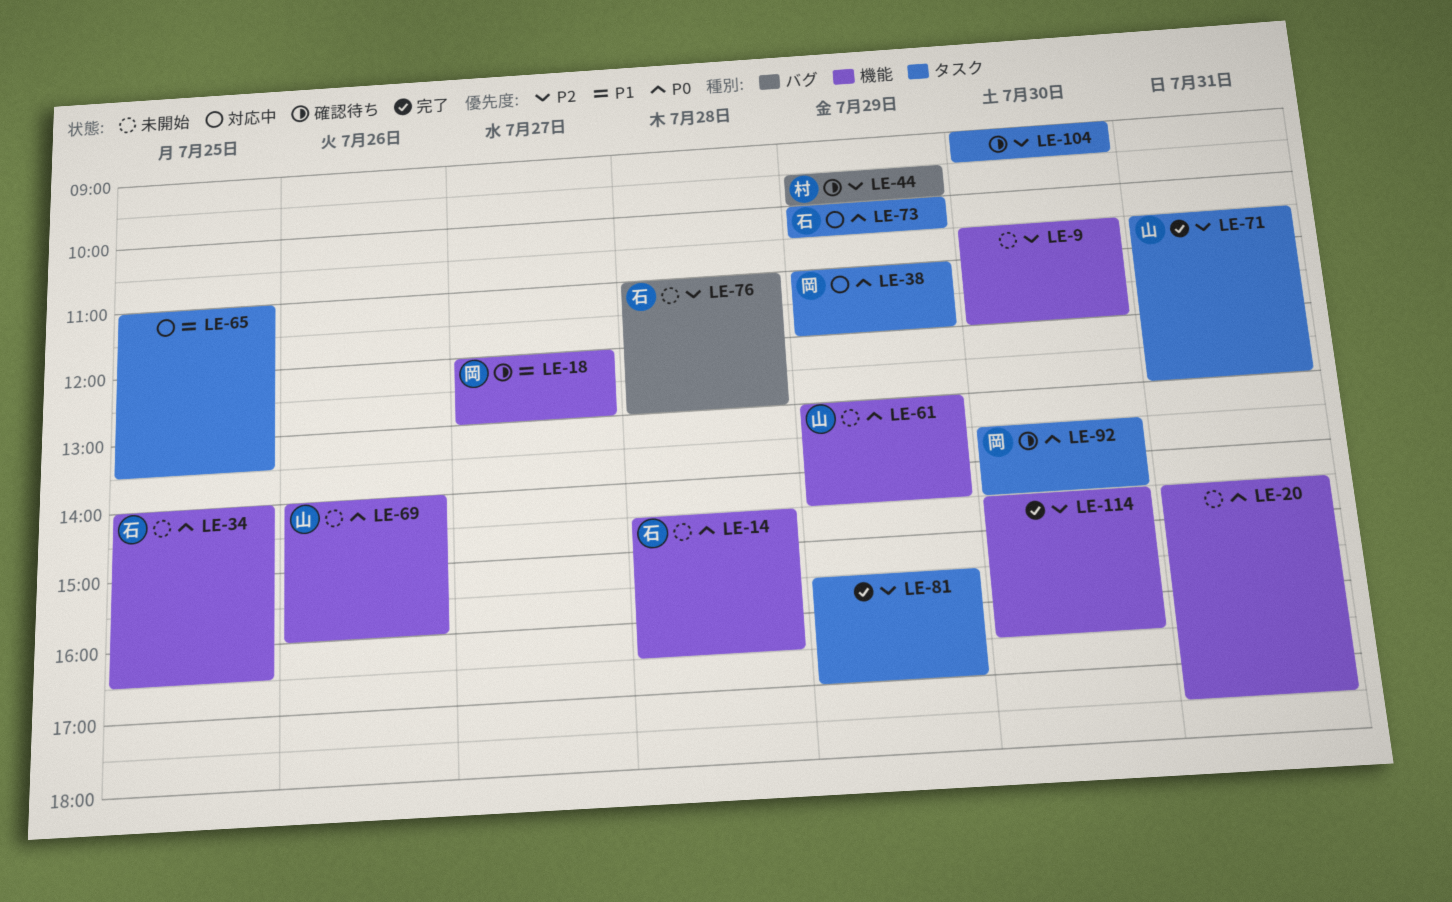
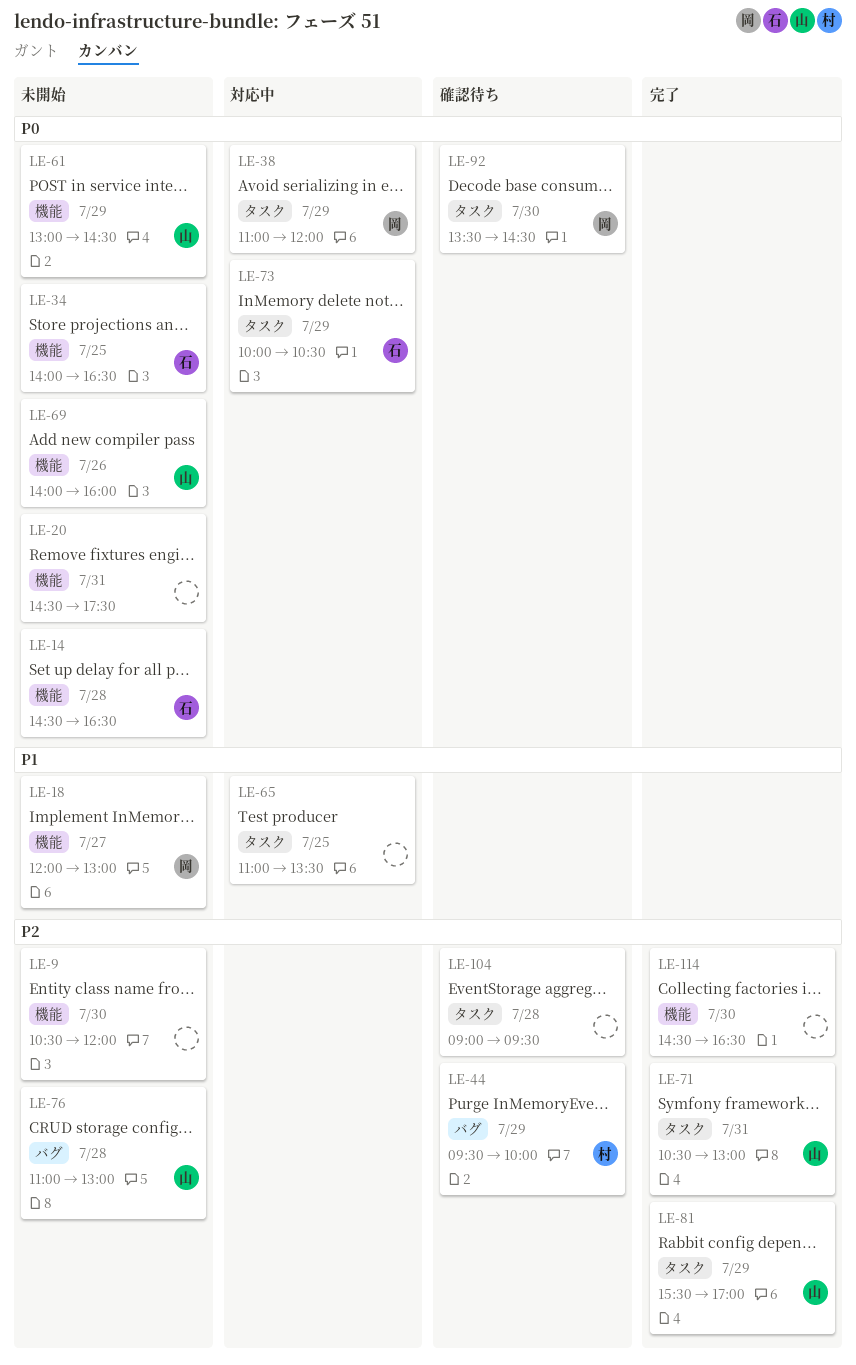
LE-18, status: 確認待ち -> 未開始
LE-76, owner: 石 -> 山
LE-81, owner: none -> 山
LE-104, day: Jul 30 -> Jul 28

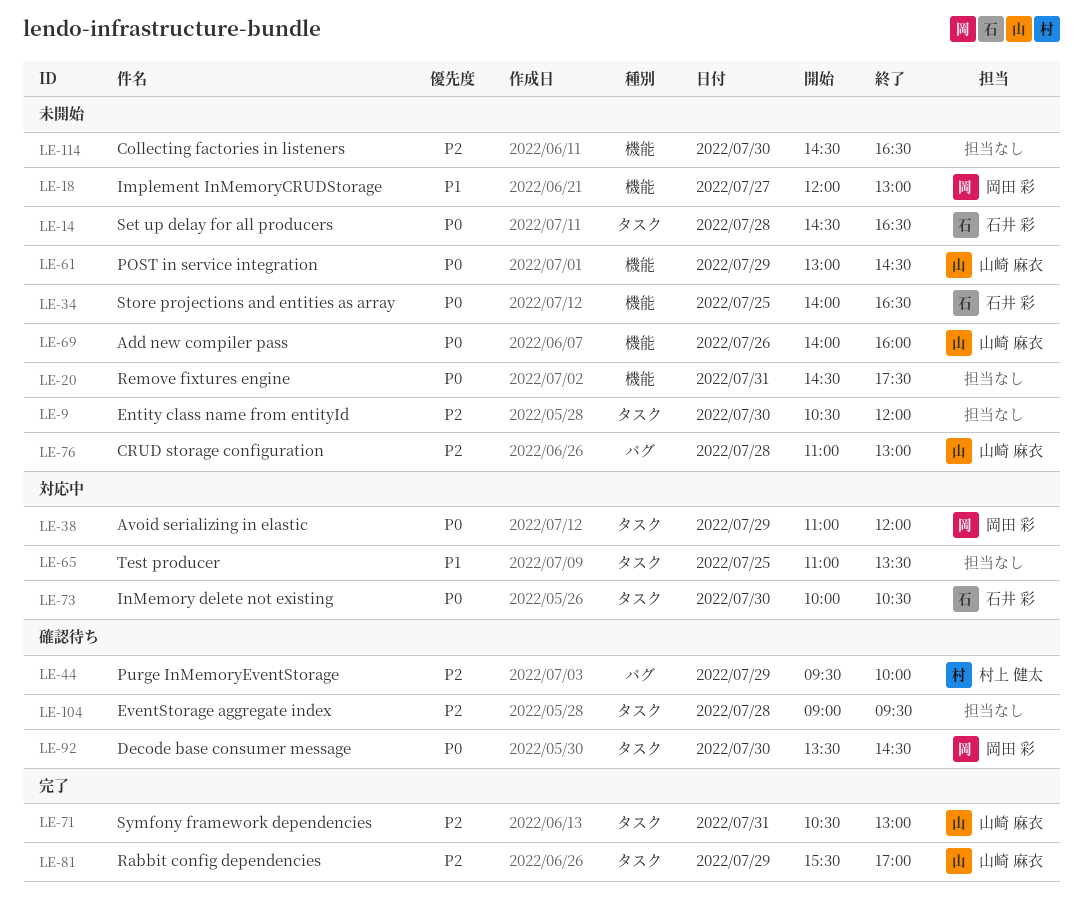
LE-9, label: 機能 -> タスク
LE-14, label: 機能 -> タスク
LE-73, day: Jul 29 -> Jul 30
LE-114, status: 完了 -> 未開始

